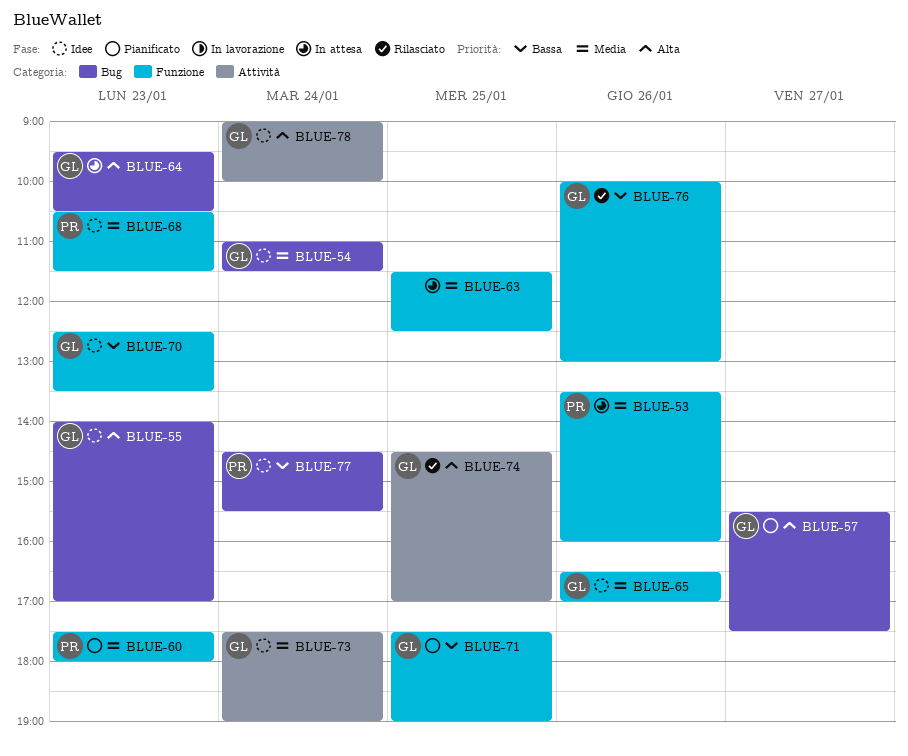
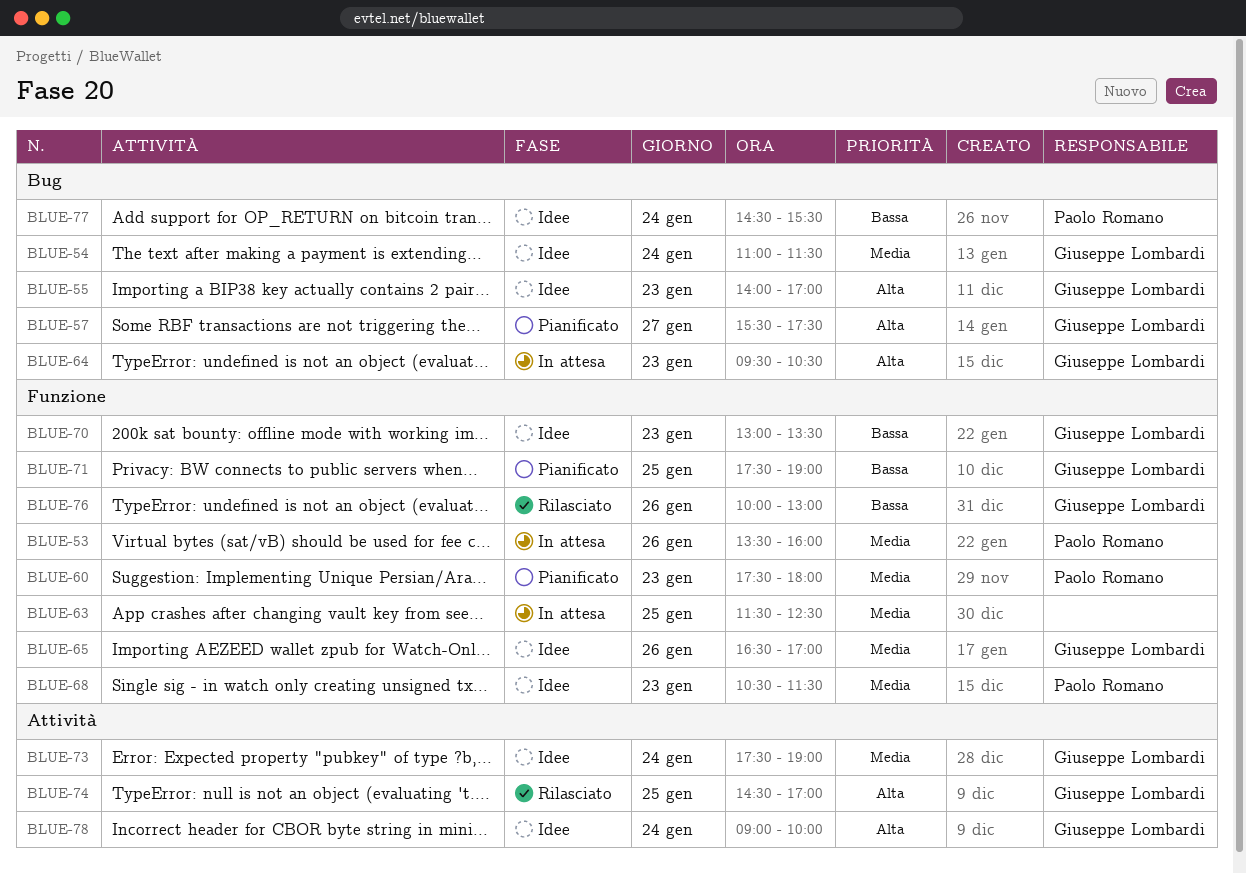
BLUE-70, begins: 12:30 -> 13:00

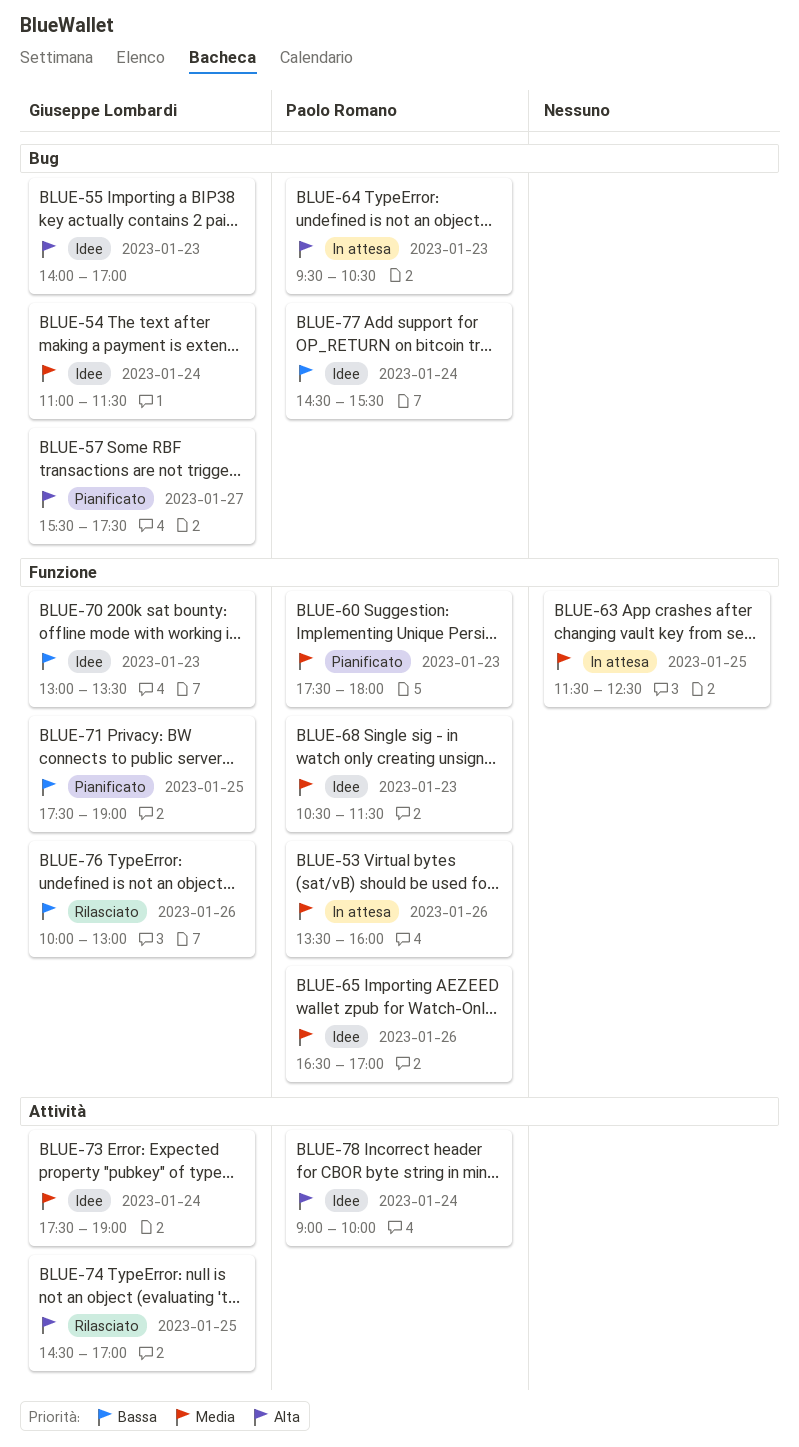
BLUE-64, owner: Giuseppe Lombardi -> Paolo Romano
BLUE-65, owner: Giuseppe Lombardi -> Paolo Romano
BLUE-78, owner: Giuseppe Lombardi -> Paolo Romano

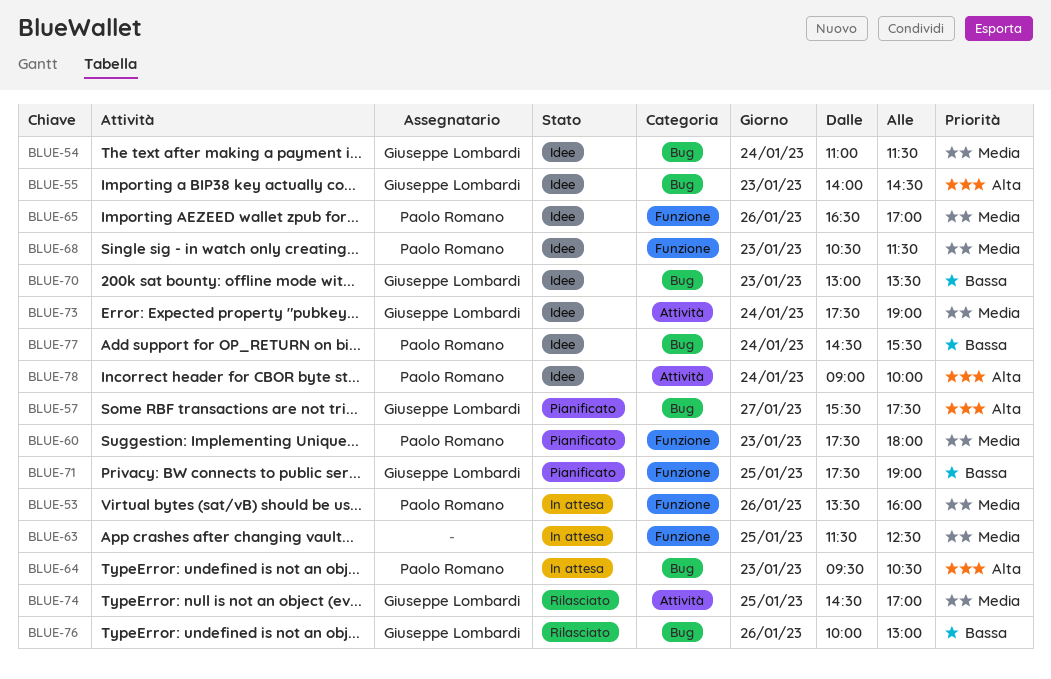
BLUE-55, ends: 17:00 -> 14:30
BLUE-70, label: Funzione -> Bug
BLUE-74, priority: Alta -> Media
BLUE-76, label: Funzione -> Bug

